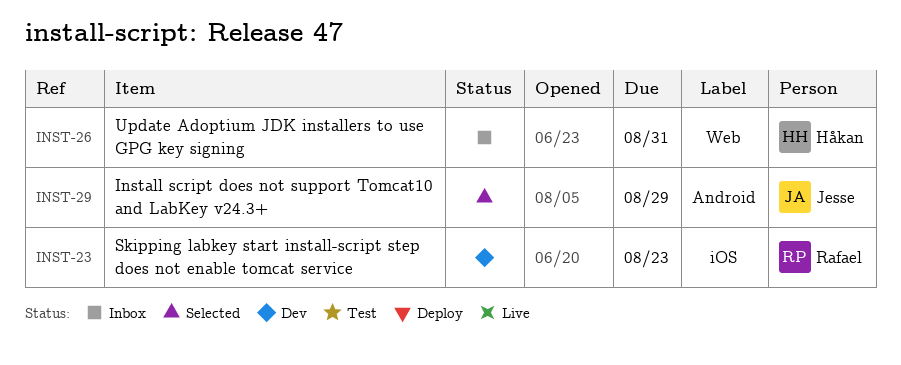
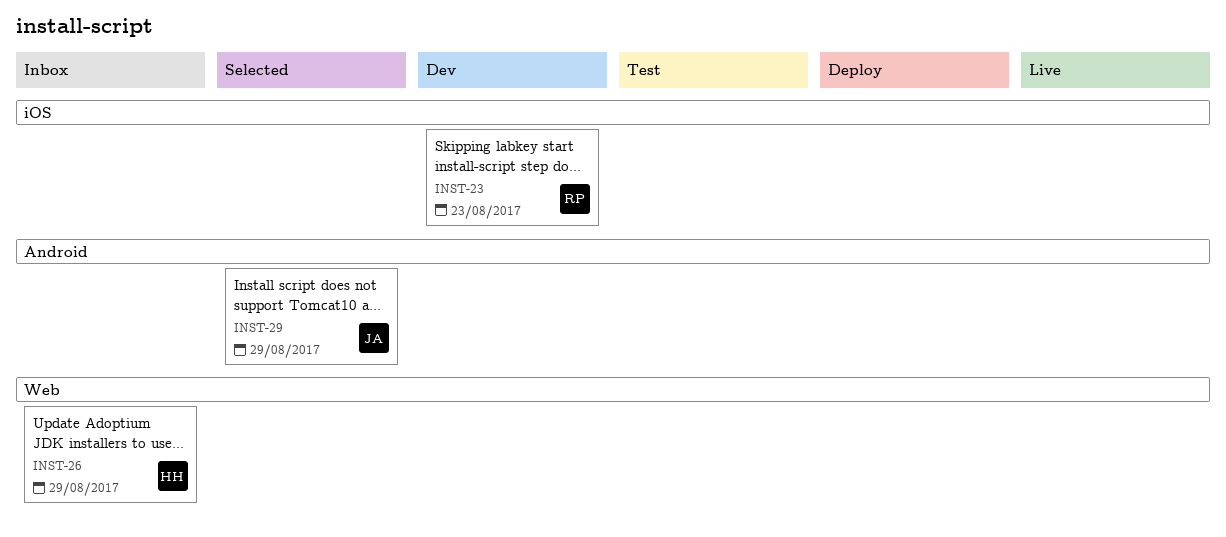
INST-26, due: Aug 31 -> Aug 29

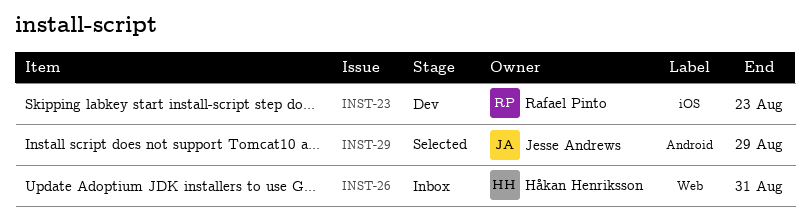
INST-26, due: Aug 29 -> Aug 31

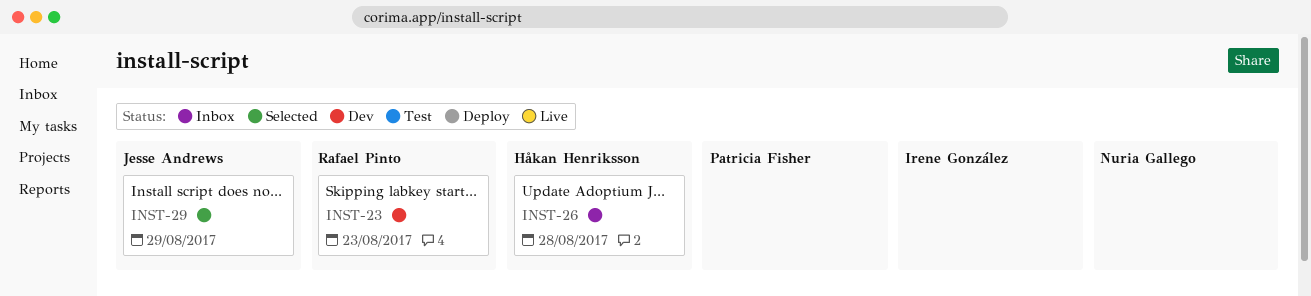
INST-26, due: Aug 31 -> Aug 28

